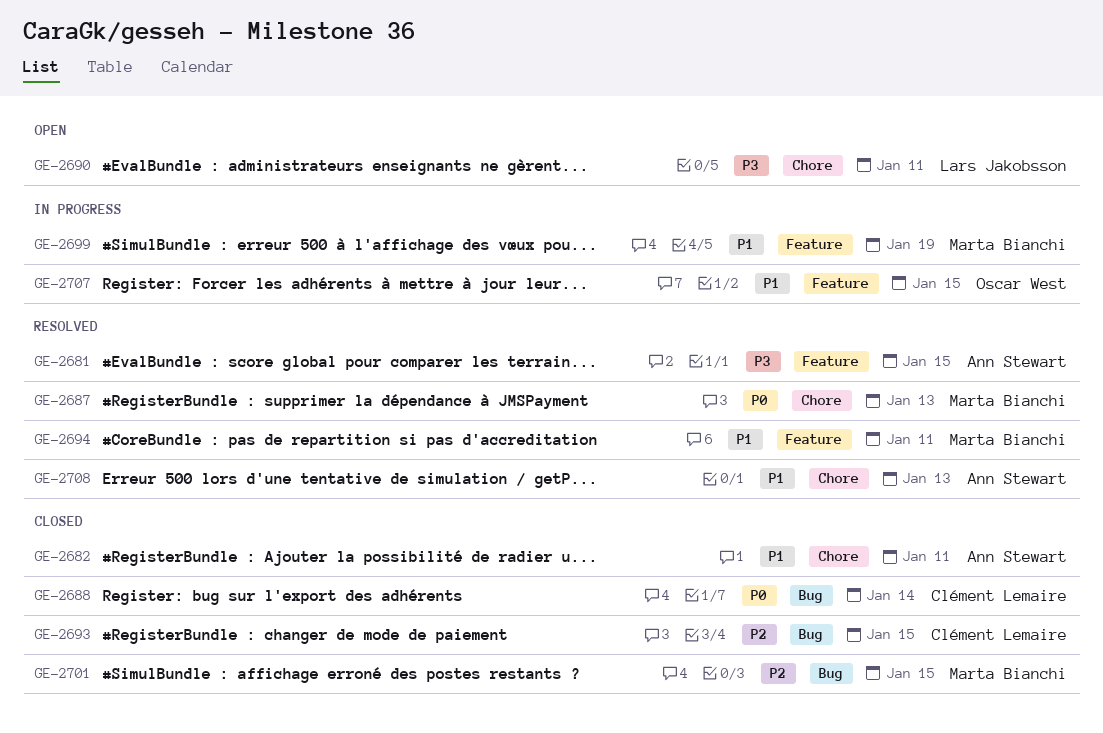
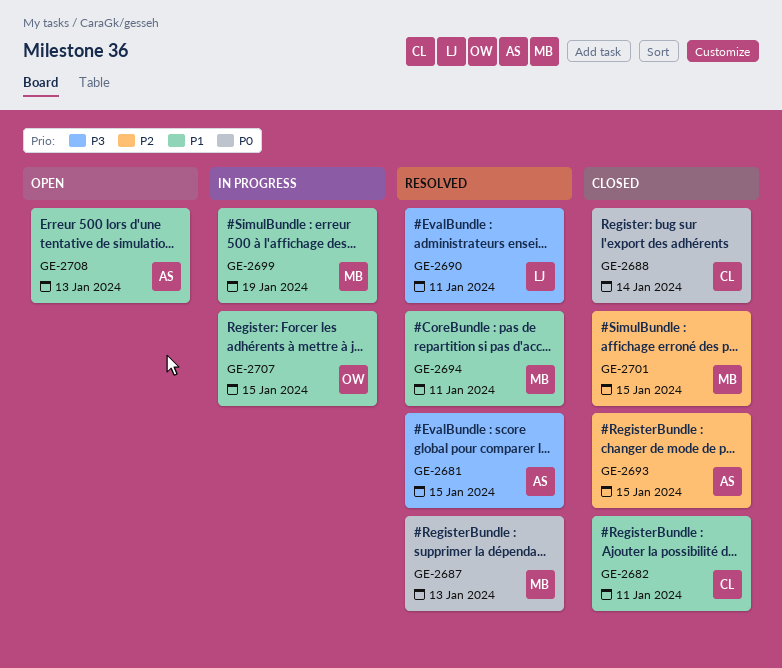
GE-2682, owner: Ann Stewart -> Clément Lemaire
GE-2690, status: Open -> Resolved
GE-2693, owner: Clément Lemaire -> Ann Stewart
GE-2708, status: Resolved -> Open

